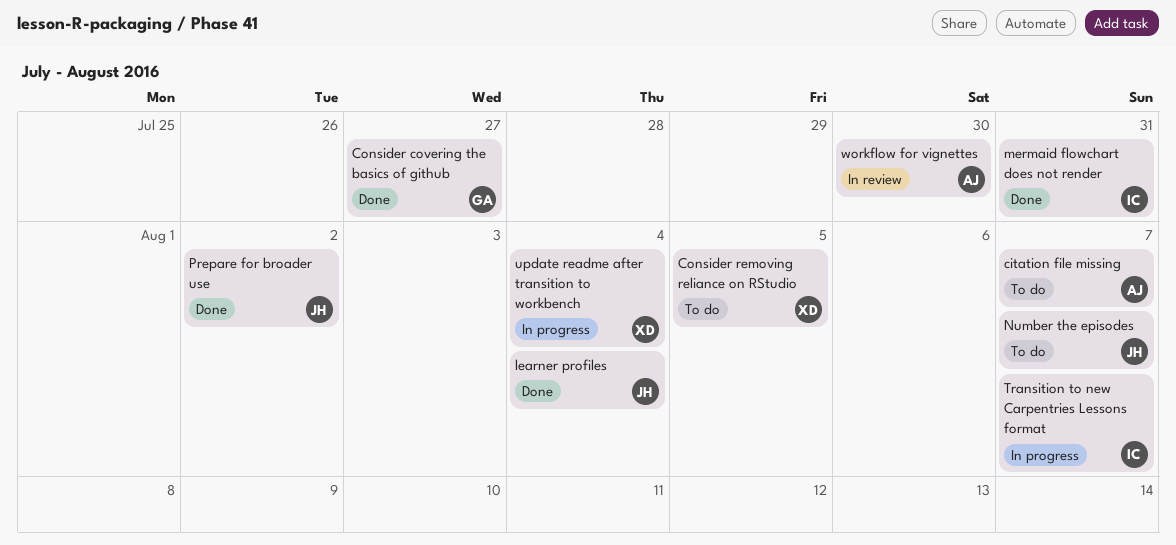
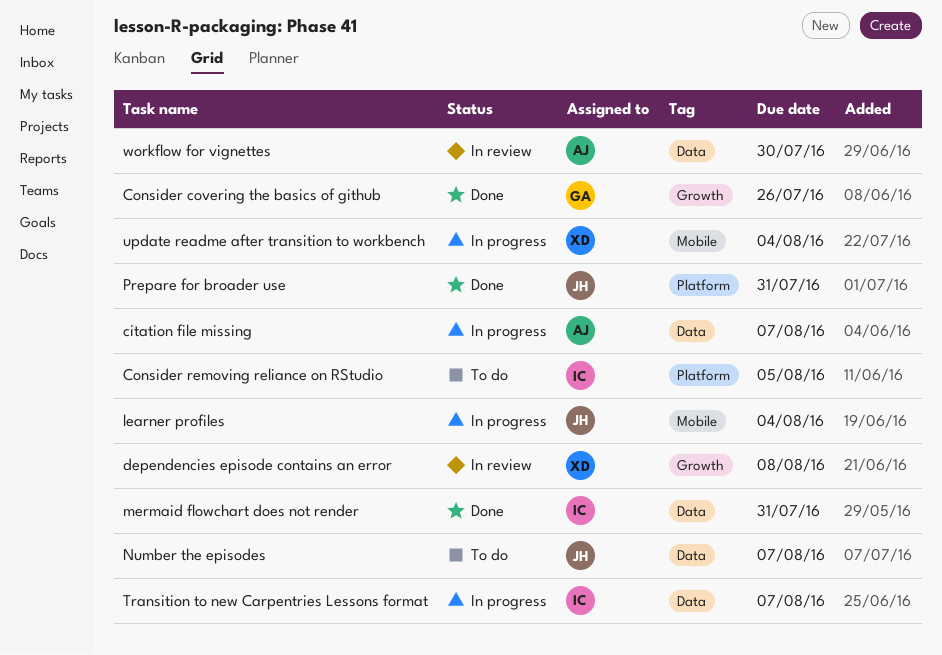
citation file missing, status: To do -> In progress
Consider covering the basics of github, due: Jul 27 -> Jul 26
Consider removing reliance on RStudio, owner: XD -> IC
dependencies episode contains an error: none -> present
learner profiles, status: Done -> In progress
Prepare for broader use, due: Aug 2 -> Jul 31

